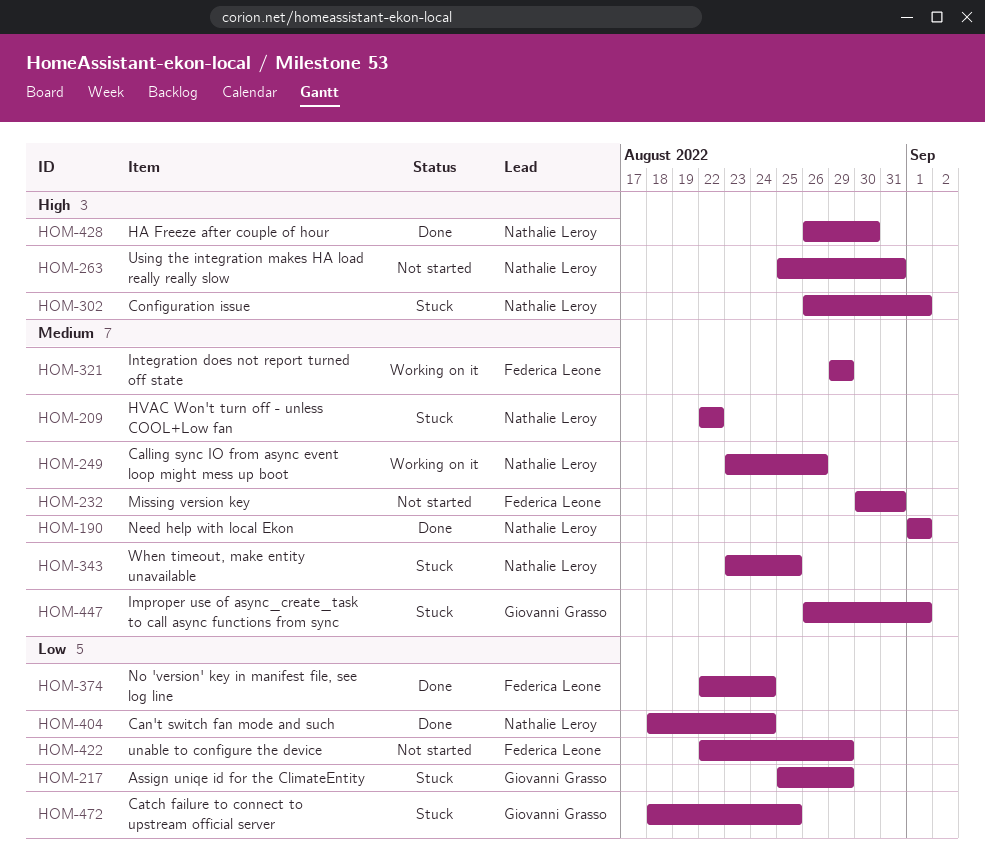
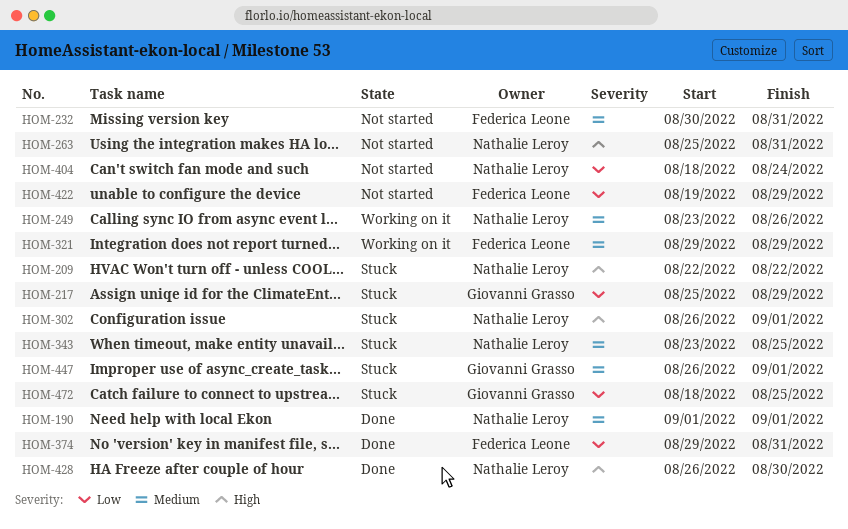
HOM-209, priority: Medium -> High
HOM-374, start: Aug 22 -> Aug 29
HOM-374, due: Aug 24 -> Aug 31
HOM-404, status: Done -> Not started
HOM-422, start: Aug 22 -> Aug 19

